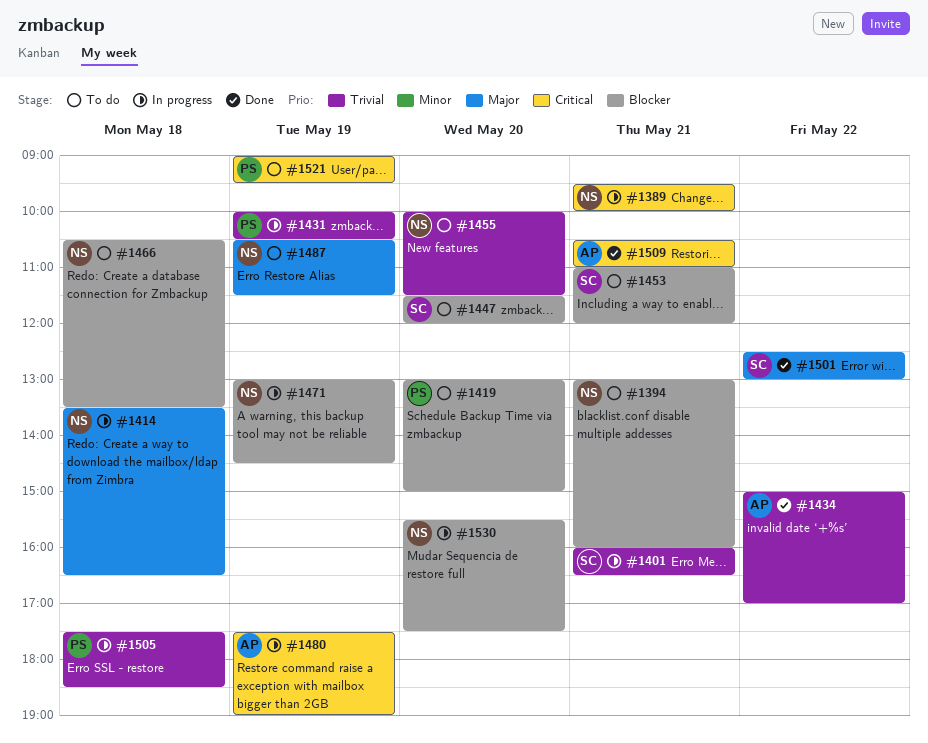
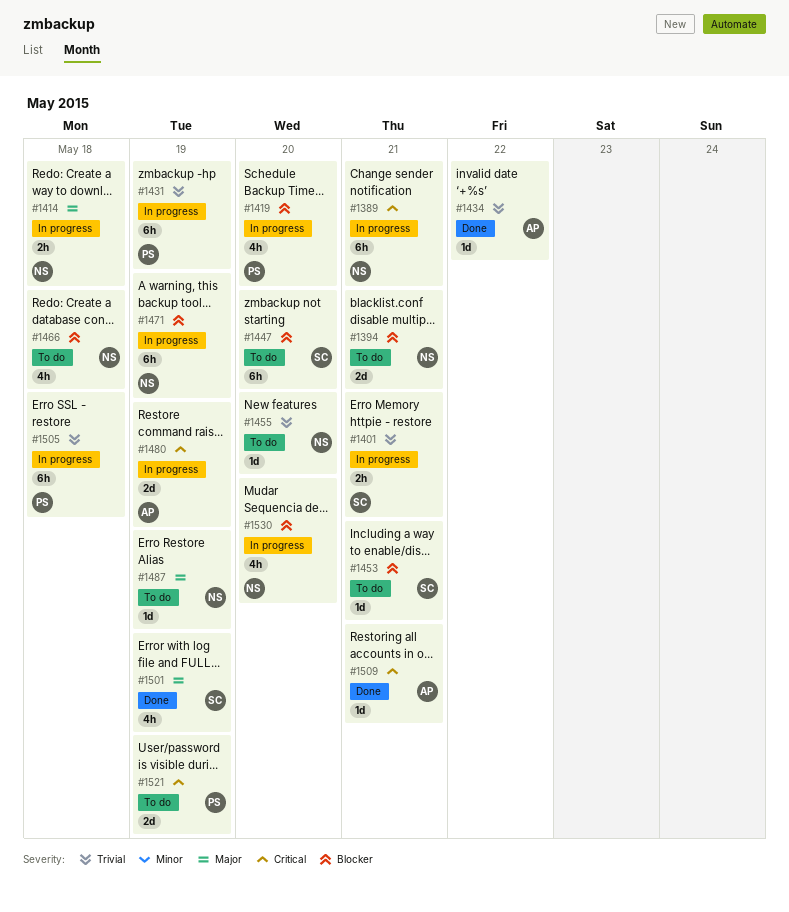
#1419, status: To do -> In progress
#1501, day: May 22 -> May 19

